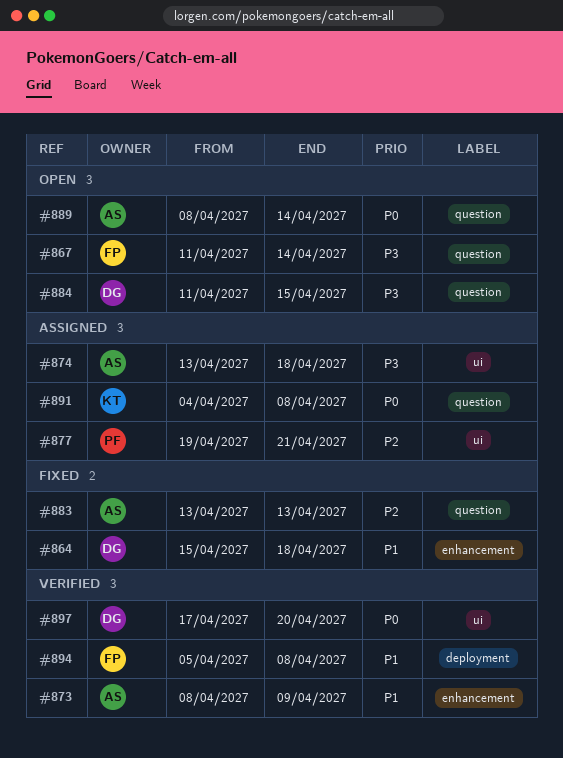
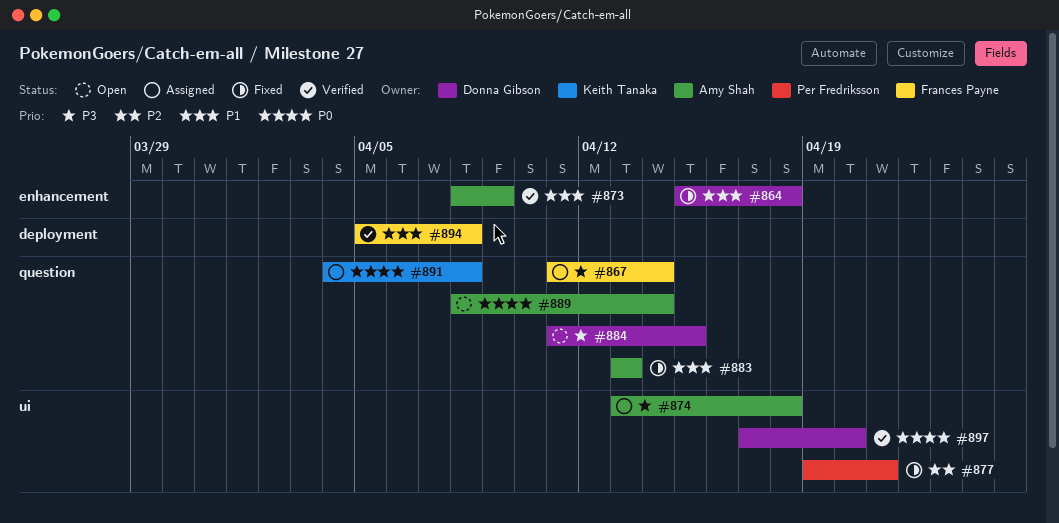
#867, status: Open -> Assigned
#877, status: Assigned -> Fixed
#883, priority: P2 -> P1

